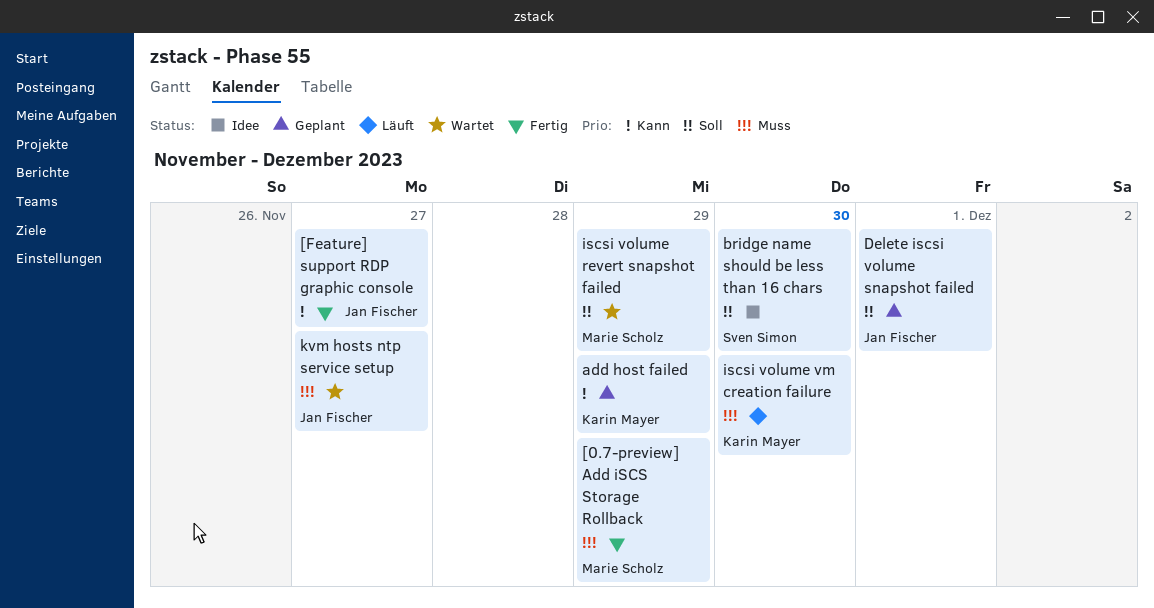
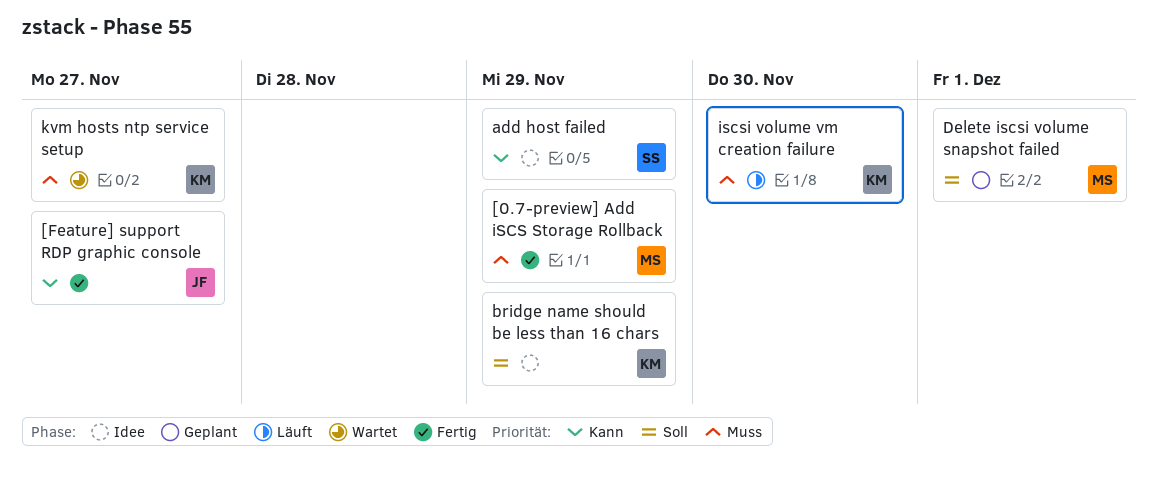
add host failed, status: Geplant -> Idee
add host failed, owner: Karin Mayer -> Sven Simon
bridge name should be less than 16 chars, owner: Sven Simon -> Karin Mayer
bridge name should be less than 16 chars, due: Nov 30 -> Nov 29
Delete iscsi volume snapshot failed, owner: Jan Fischer -> Marie Scholz
iscsi volume revert snapshot failed: present -> none
kvm hosts ntp service setup, owner: Jan Fischer -> Karin Mayer

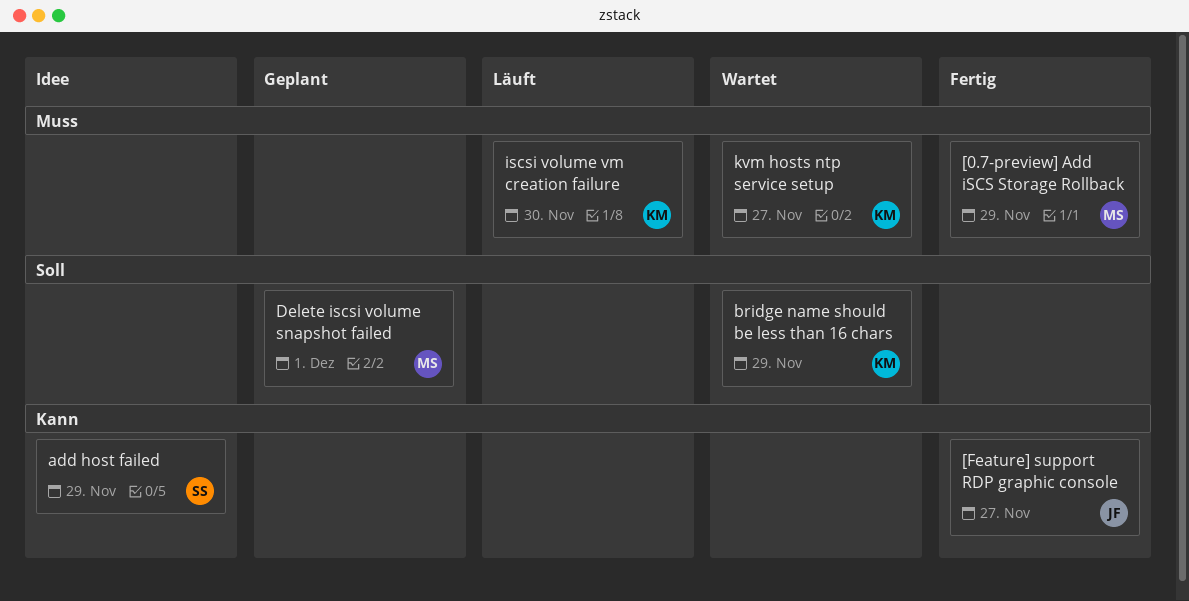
bridge name should be less than 16 chars, status: Idee -> Wartet

